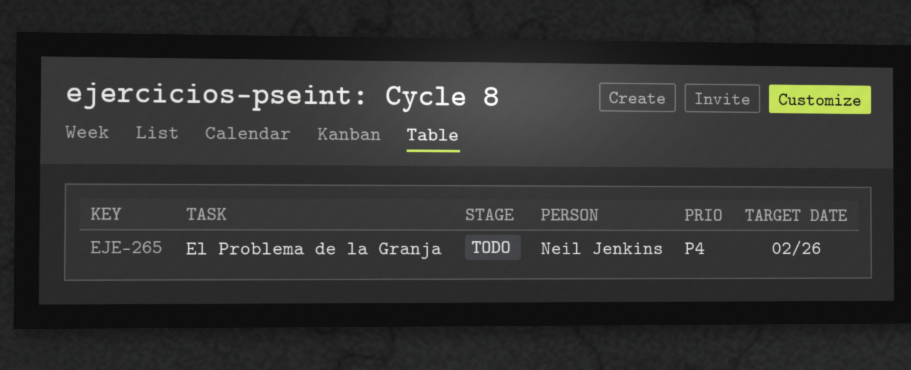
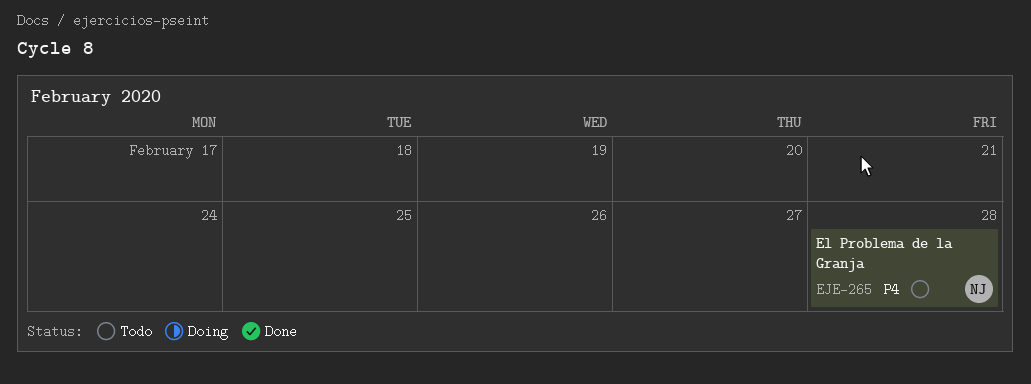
EJE-265, due: Feb 26 -> Feb 28

